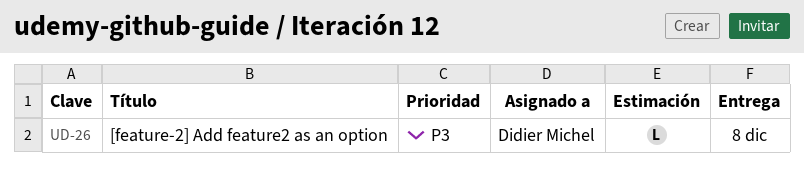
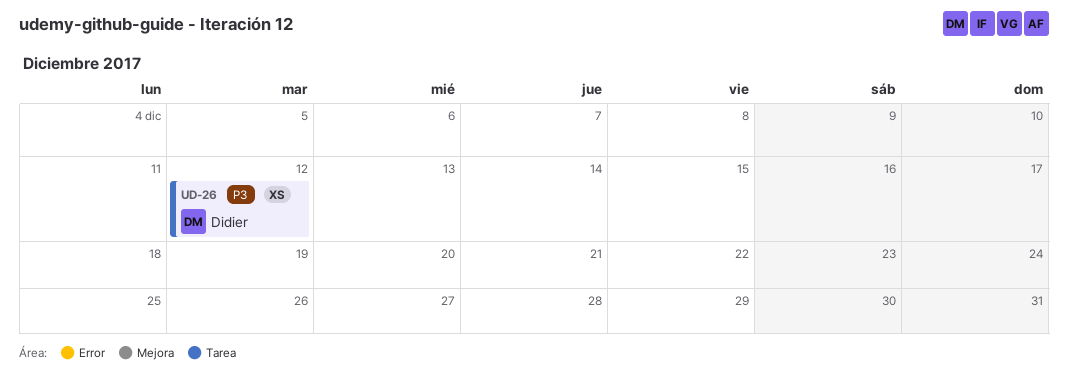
UD-26, estimate: L -> XS
UD-26, due: Dec 8 -> Dec 12

